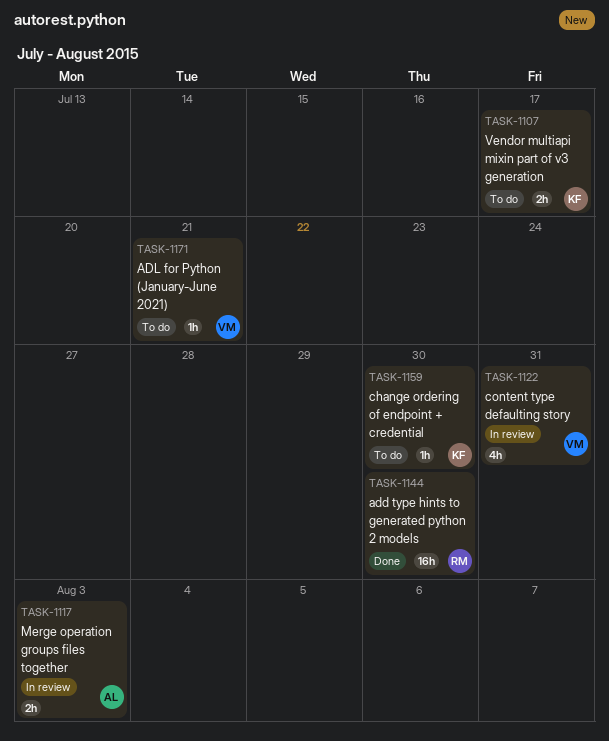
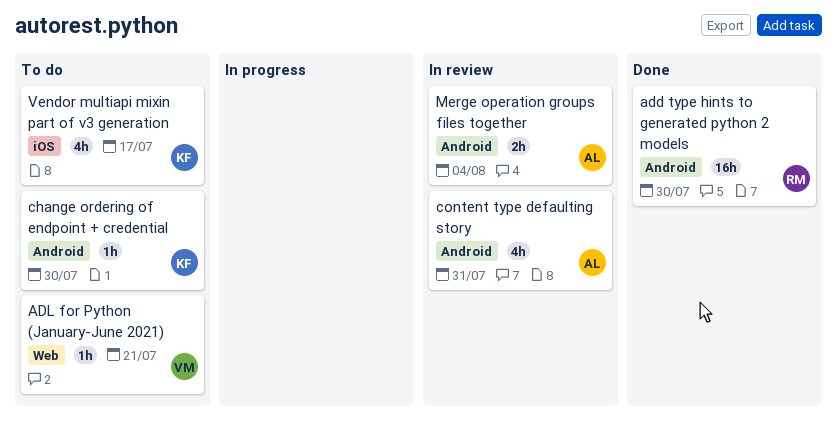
content type defaulting story, owner: VM -> AL
Merge operation groups files together, due: Aug 3 -> Aug 4
Vendor multiapi mixin part of v3 generation, estimate: 2h -> 4h

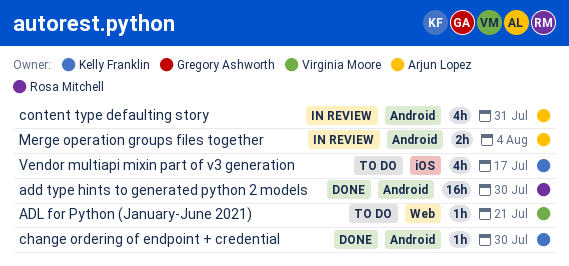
change ordering of endpoint + credential, status: To do -> Done

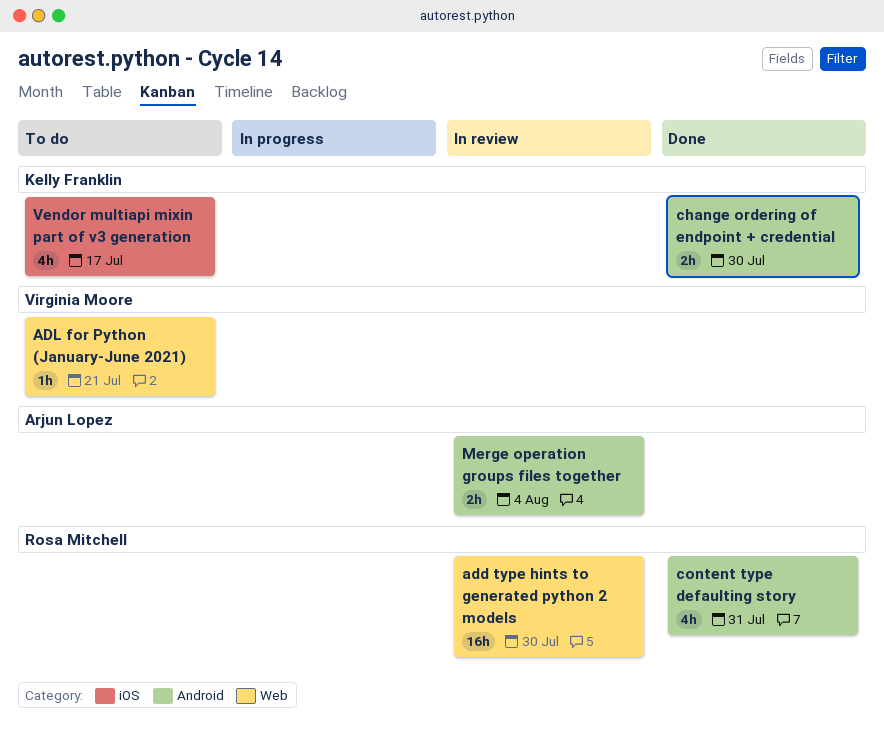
add type hints to generated python 2 models, status: Done -> In review
add type hints to generated python 2 models, label: Android -> Web
change ordering of endpoint + credential, estimate: 1h -> 2h
content type defaulting story, status: In review -> Done
content type defaulting story, owner: Arjun Lopez -> Rosa Mitchell

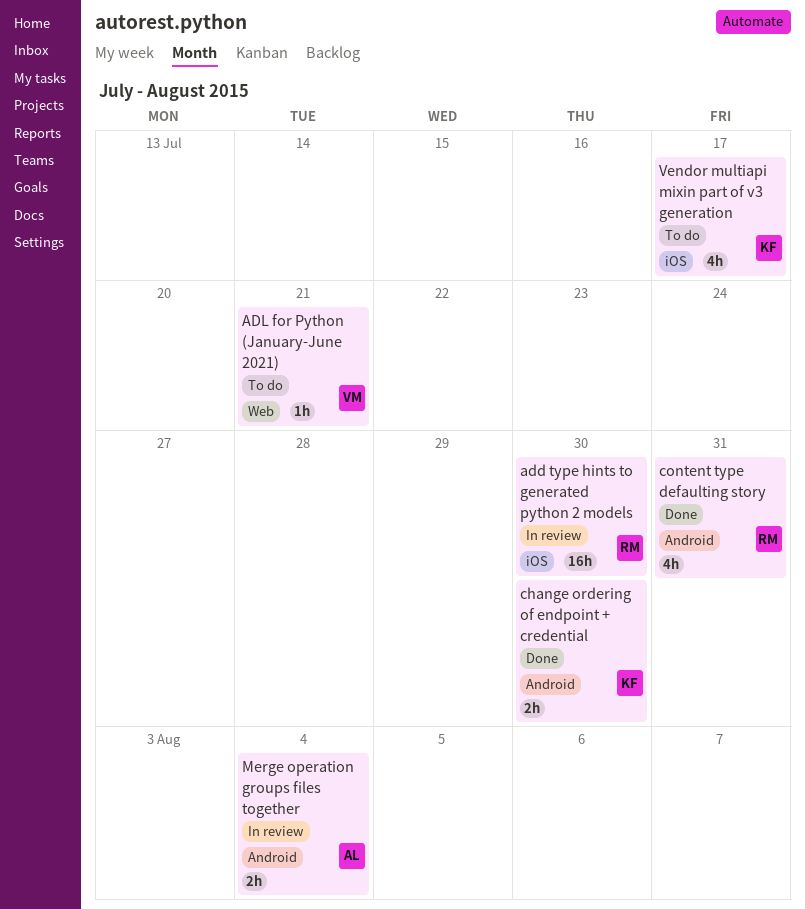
add type hints to generated python 2 models, label: Web -> iOS

